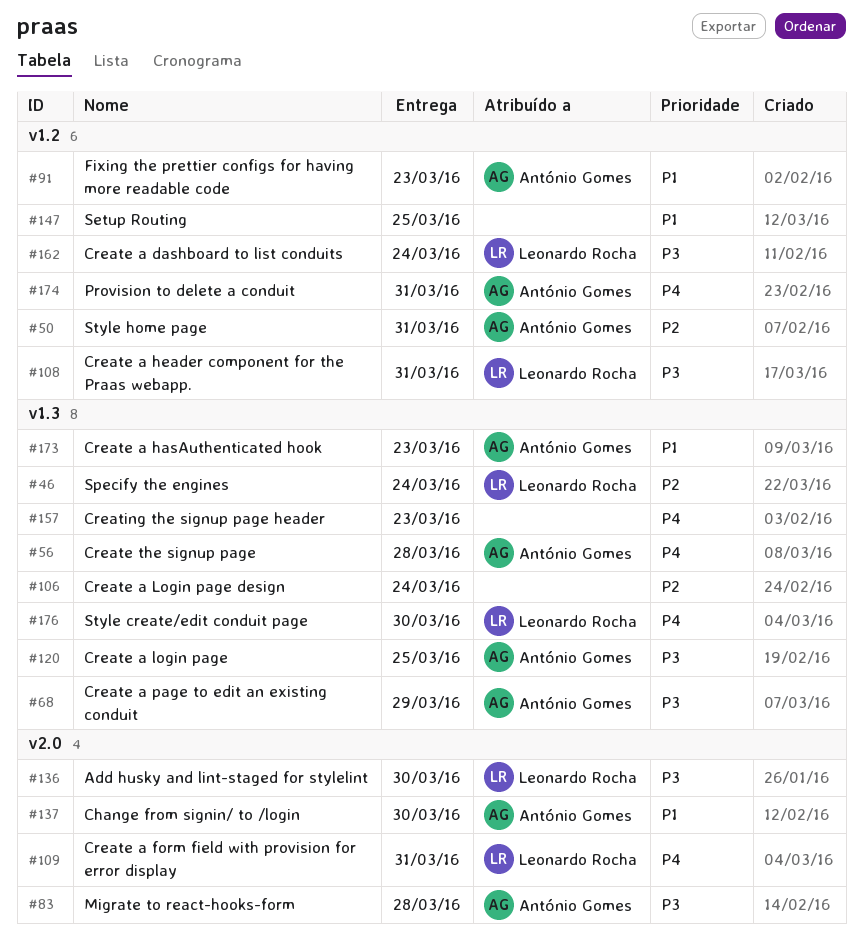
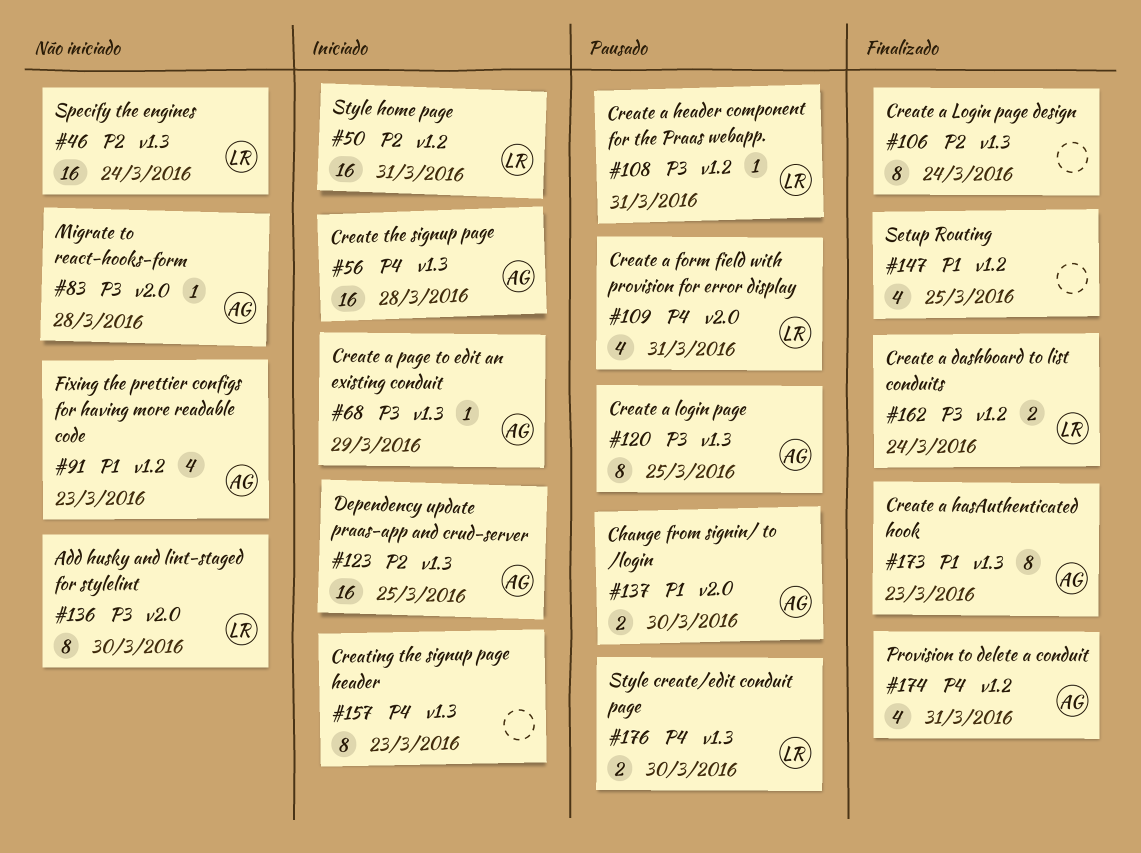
#50, owner: António Gomes -> Leonardo Rocha
#123: none -> present

